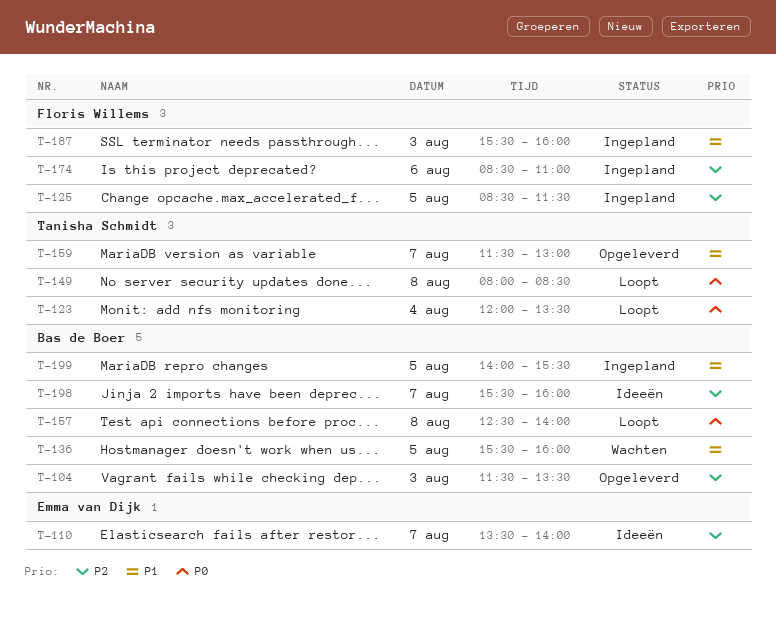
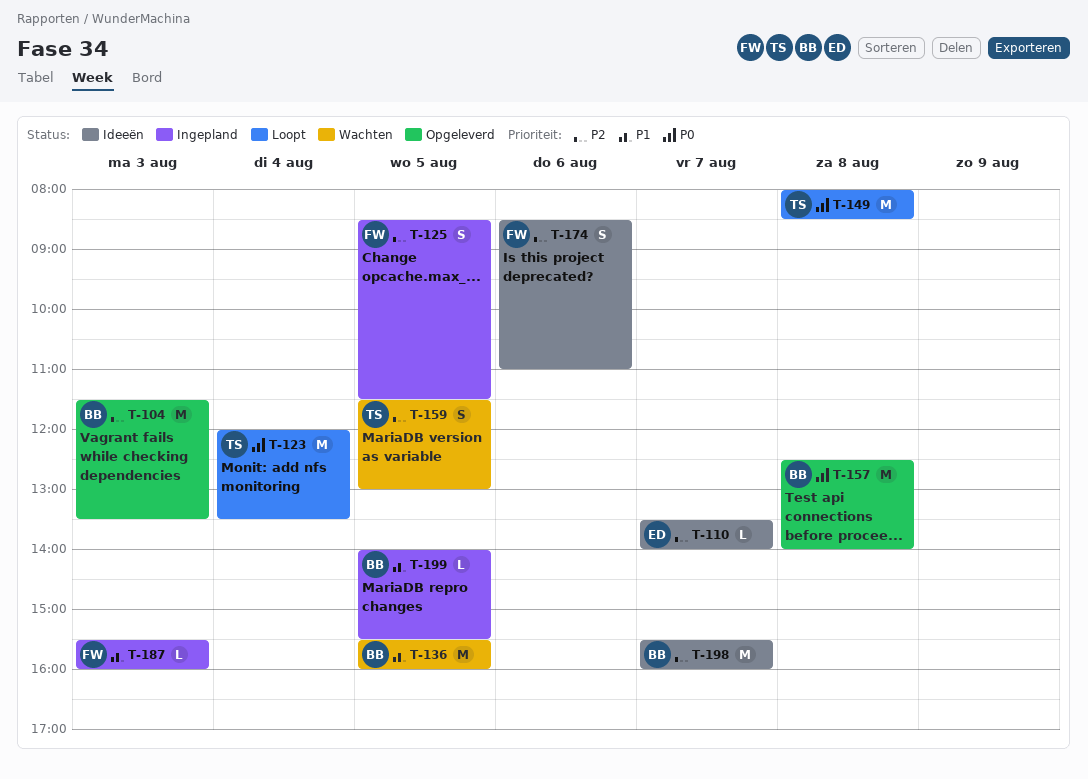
T-157, status: Loopt -> Opgeleverd
T-159, status: Opgeleverd -> Wachten
T-159, priority: P1 -> P2
T-159, day: Aug 7 -> Aug 5
T-174, status: Ingepland -> Ideeën

